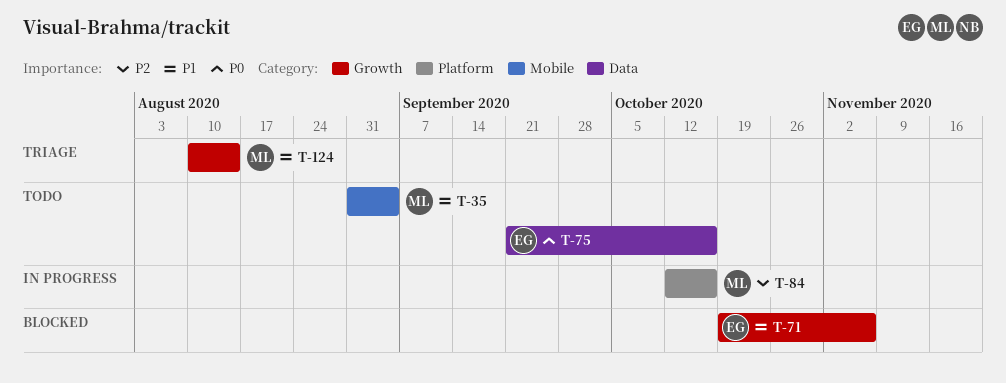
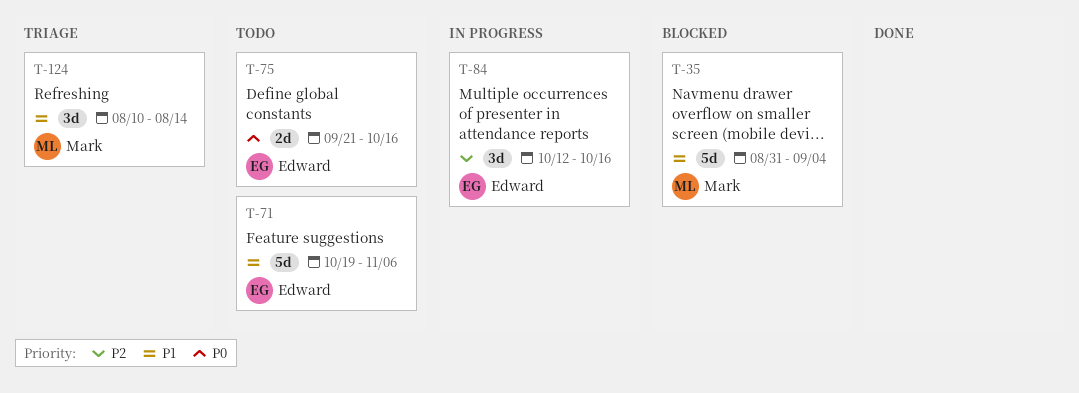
T-35, status: Todo -> Blocked
T-71, status: Blocked -> Todo
T-84, owner: Mark -> Edward

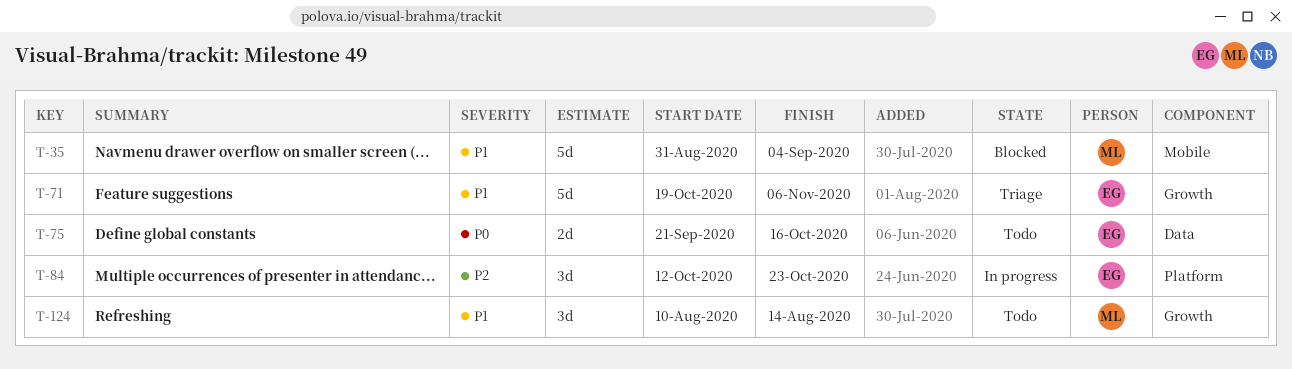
T-71, status: Todo -> Triage
T-84, due: Oct 16 -> Oct 23
T-124, status: Triage -> Todo

